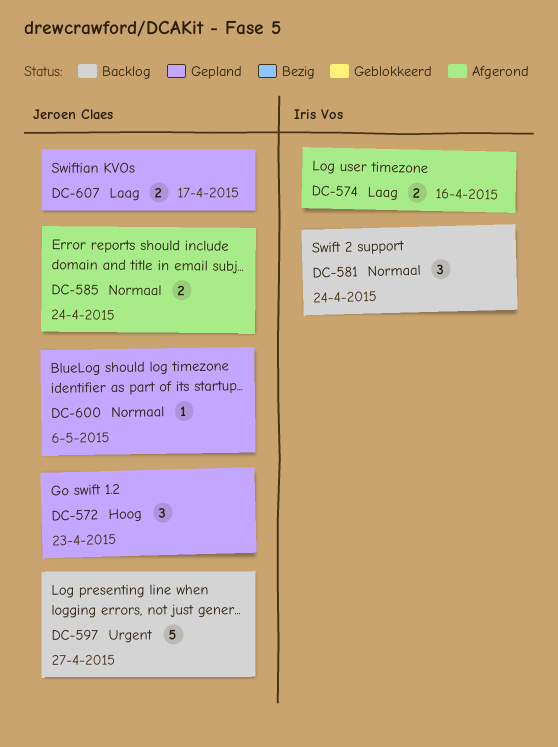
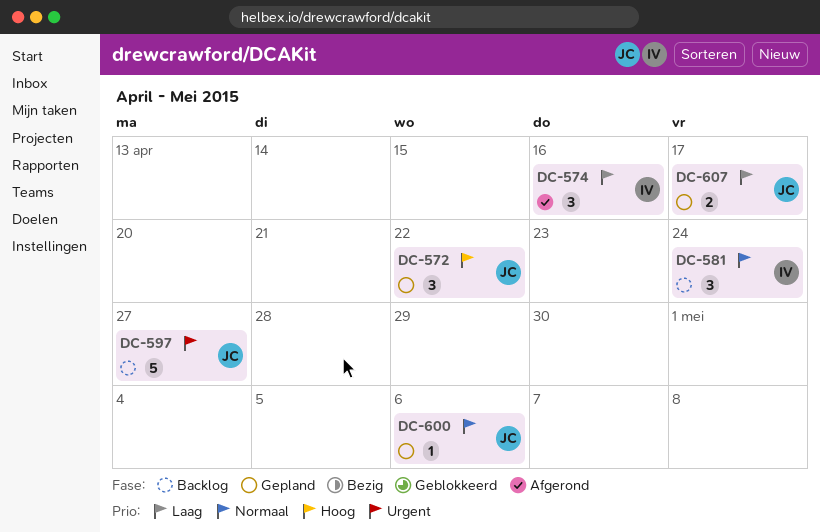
DC-572, due: Apr 23 -> Apr 22
DC-574, estimate: 2 -> 3
DC-585: present -> none

